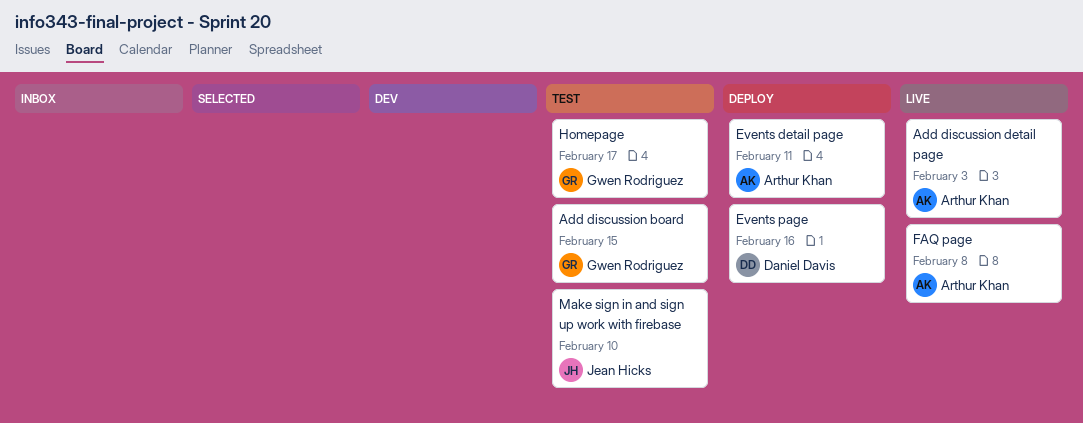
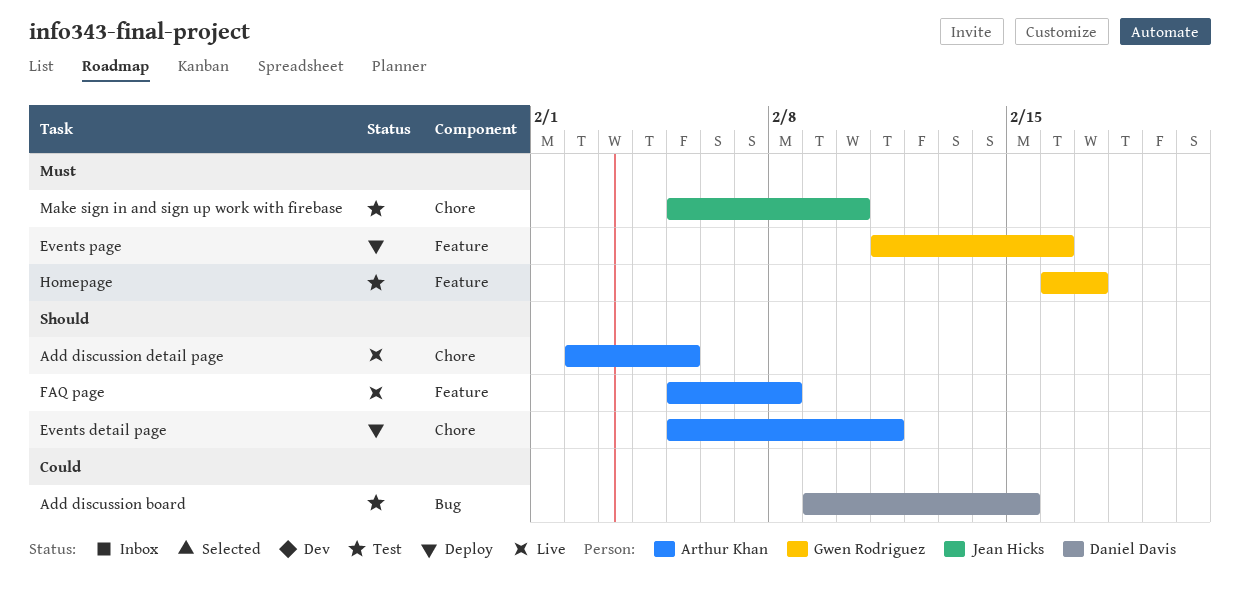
Add discussion board, owner: Gwen Rodriguez -> Daniel Davis
Add discussion detail page, due: Feb 3 -> Feb 5
Events page, owner: Daniel Davis -> Gwen Rodriguez

